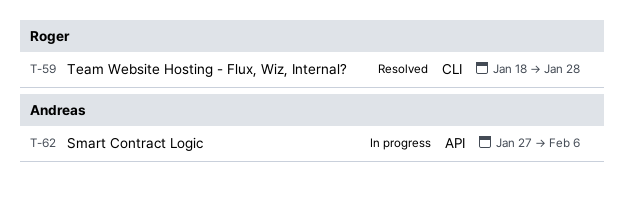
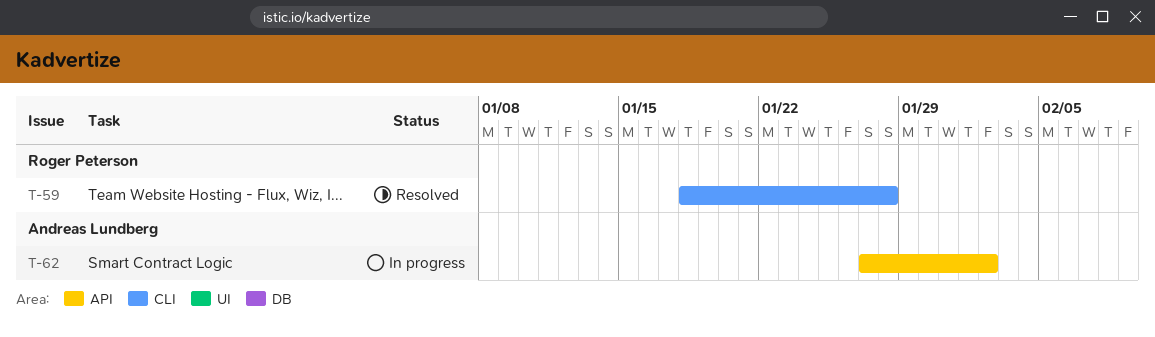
T-62, due: Feb 6 -> Feb 2

